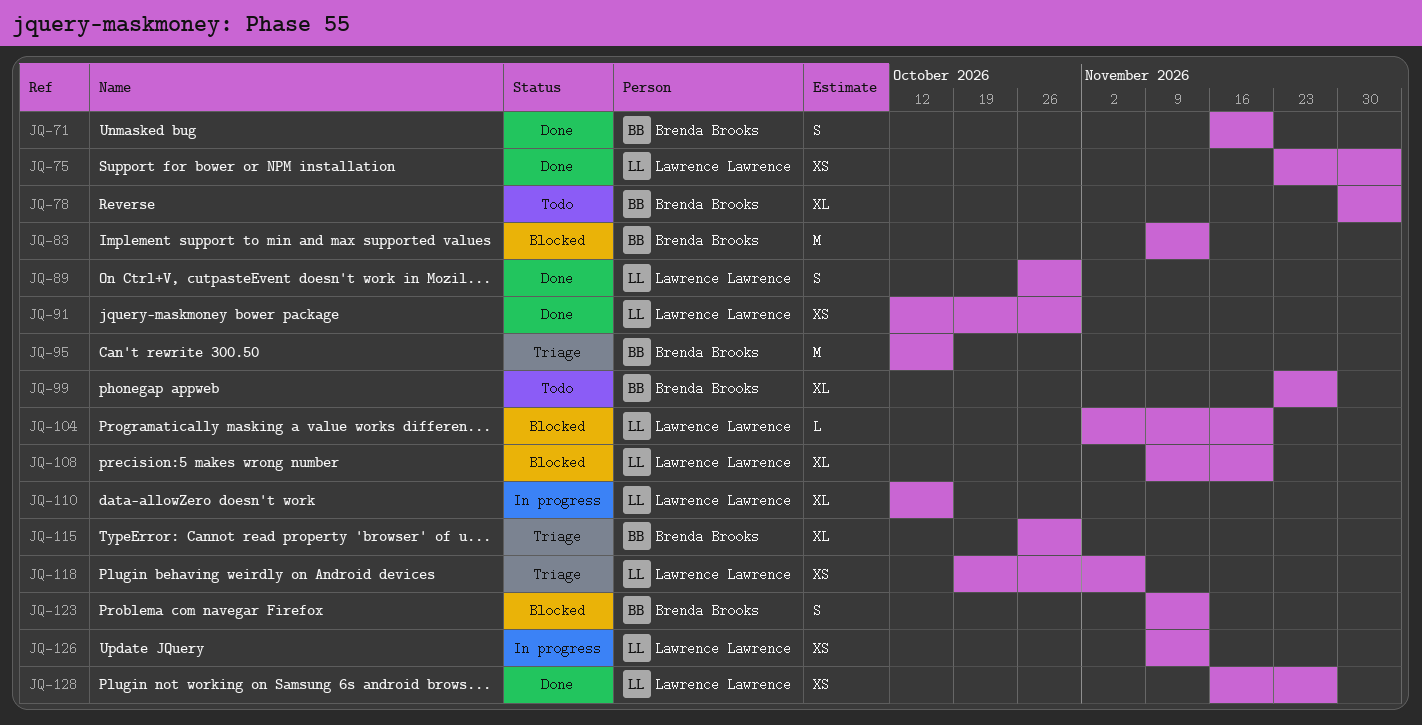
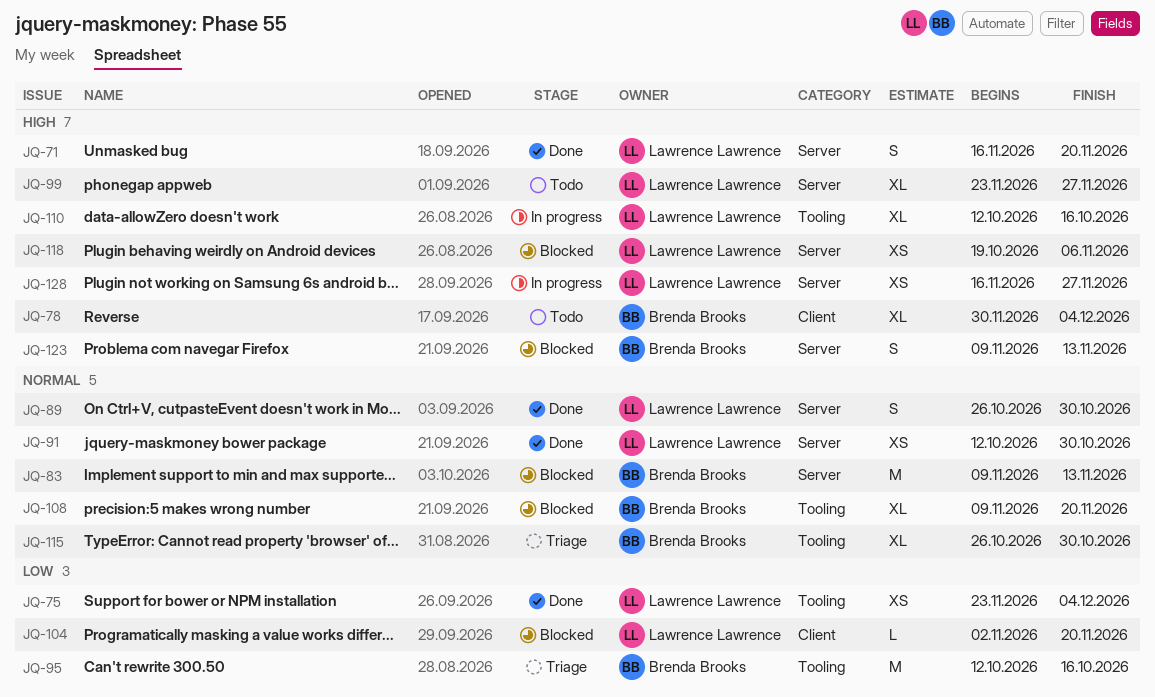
JQ-71, owner: Brenda Brooks -> Lawrence Lawrence
JQ-99, owner: Brenda Brooks -> Lawrence Lawrence
JQ-108, owner: Lawrence Lawrence -> Brenda Brooks
JQ-118, status: Triage -> Blocked
JQ-126: present -> none
JQ-128, status: Done -> In progress

